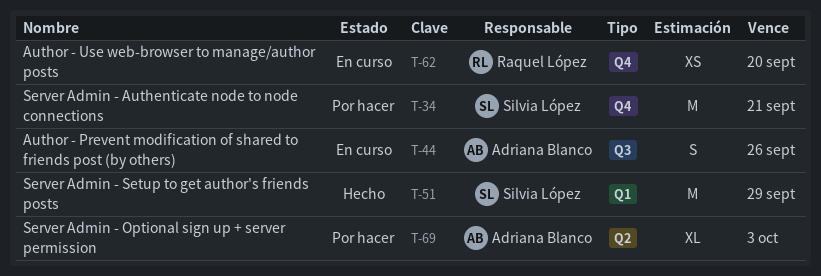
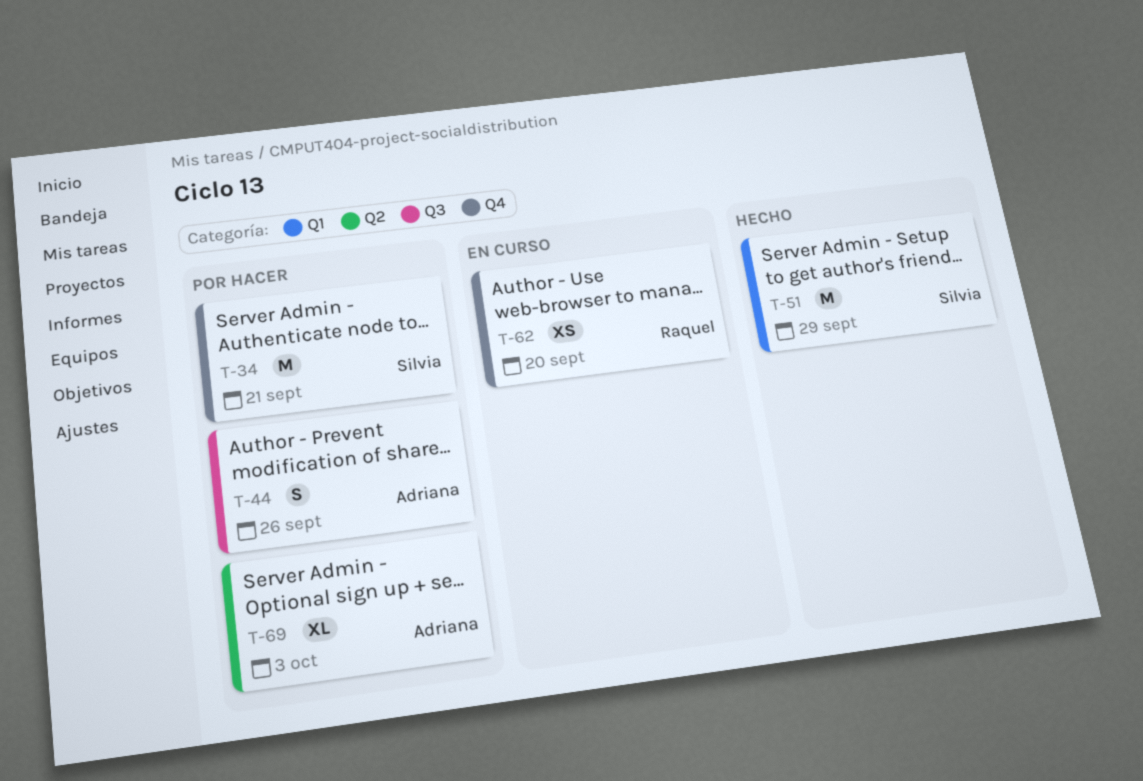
T-44, status: En curso -> Por hacer

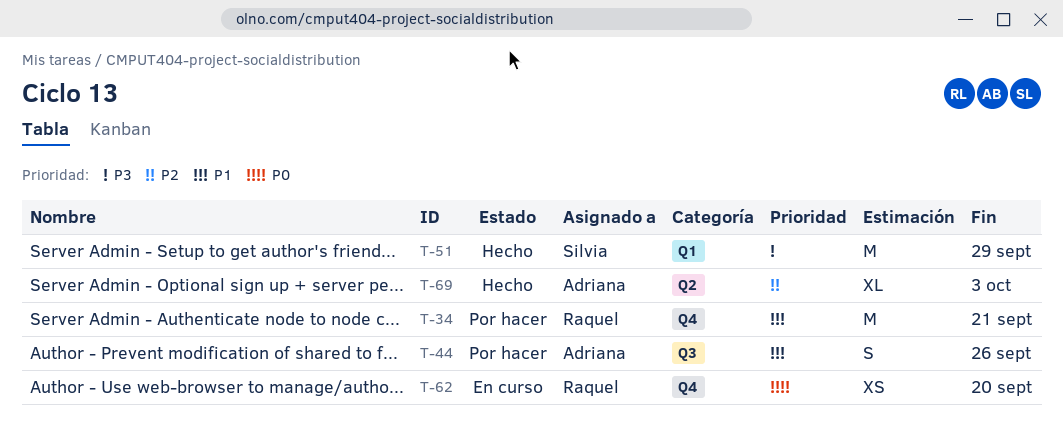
T-34, owner: Silvia -> Raquel
T-69, status: Por hacer -> Hecho

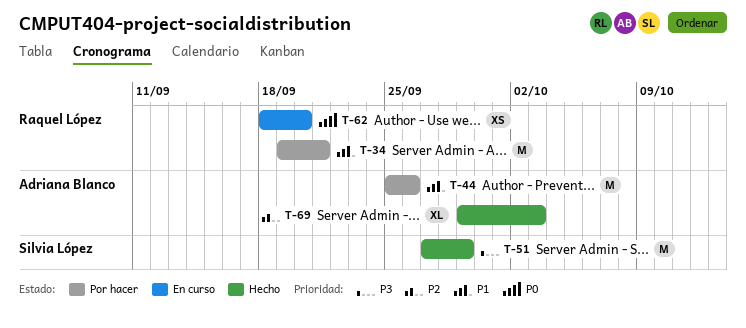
T-44, estimate: S -> M

